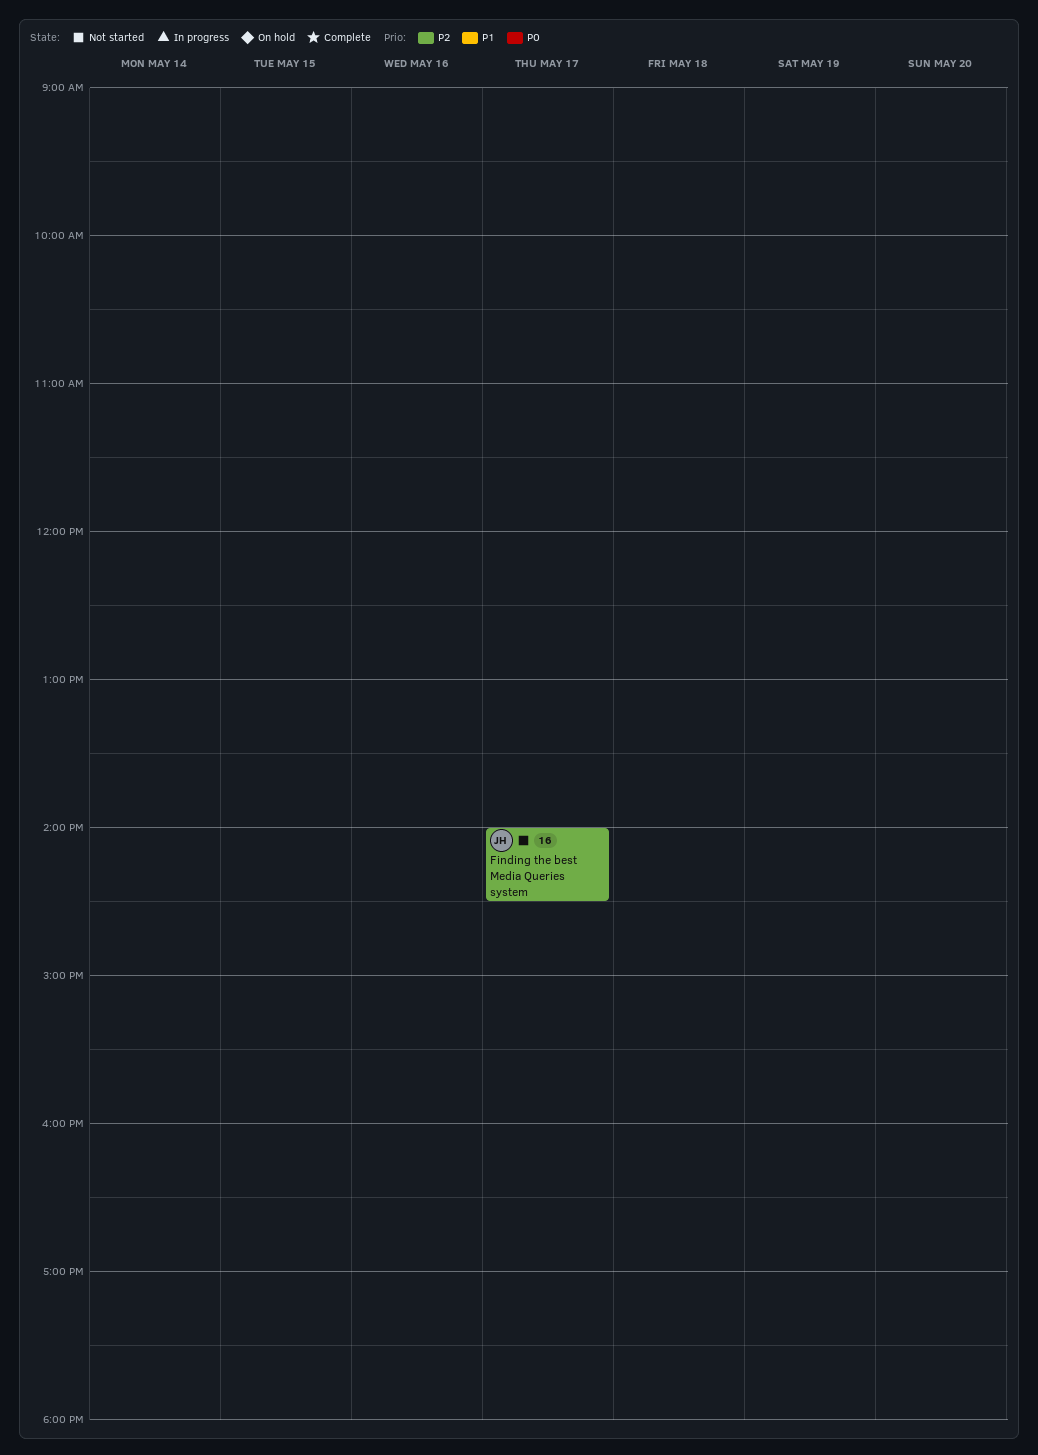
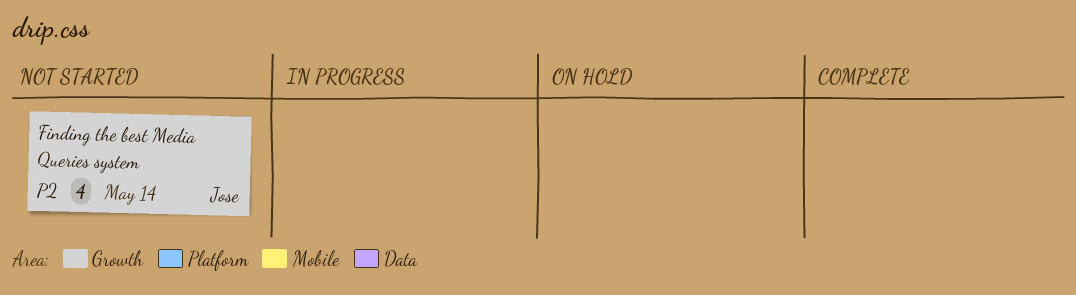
Finding the best Media Queries system, estimate: 16 -> 4
Finding the best Media Queries system, day: May 17 -> May 14

